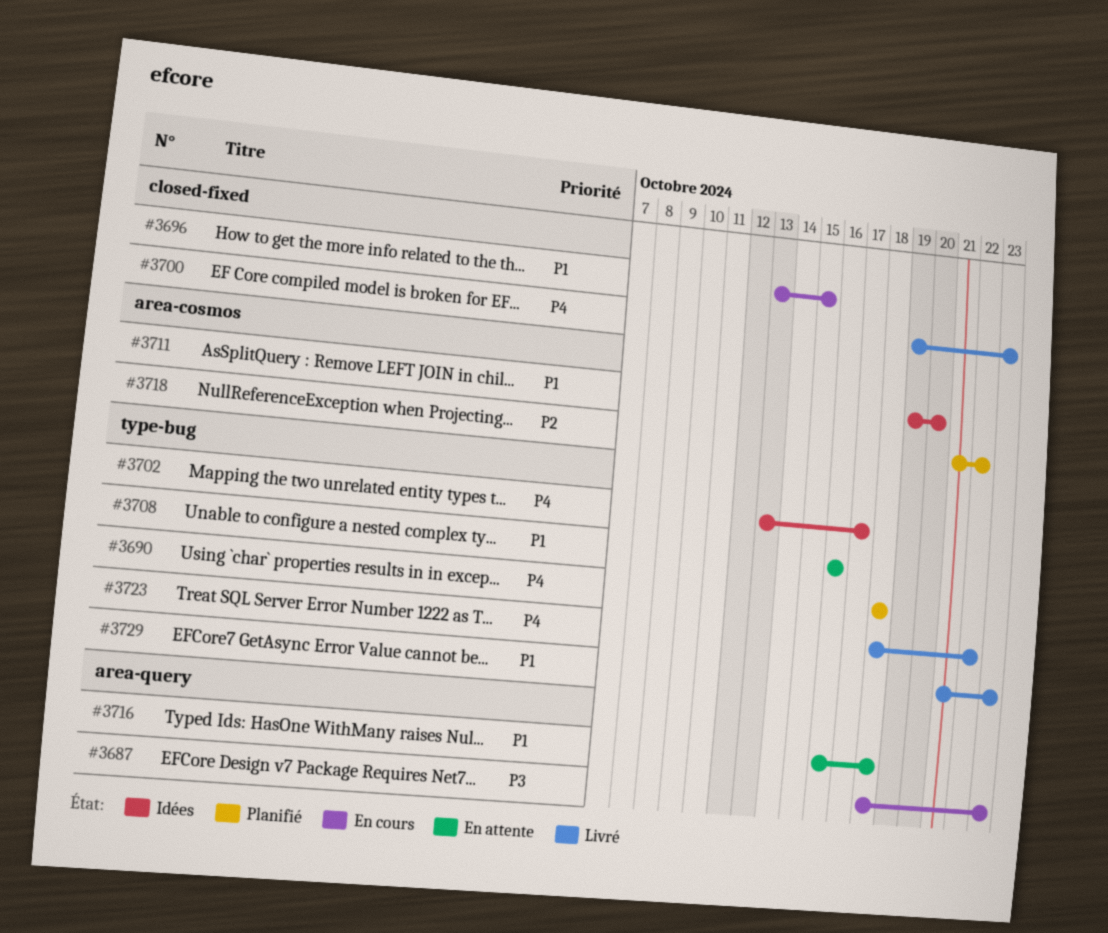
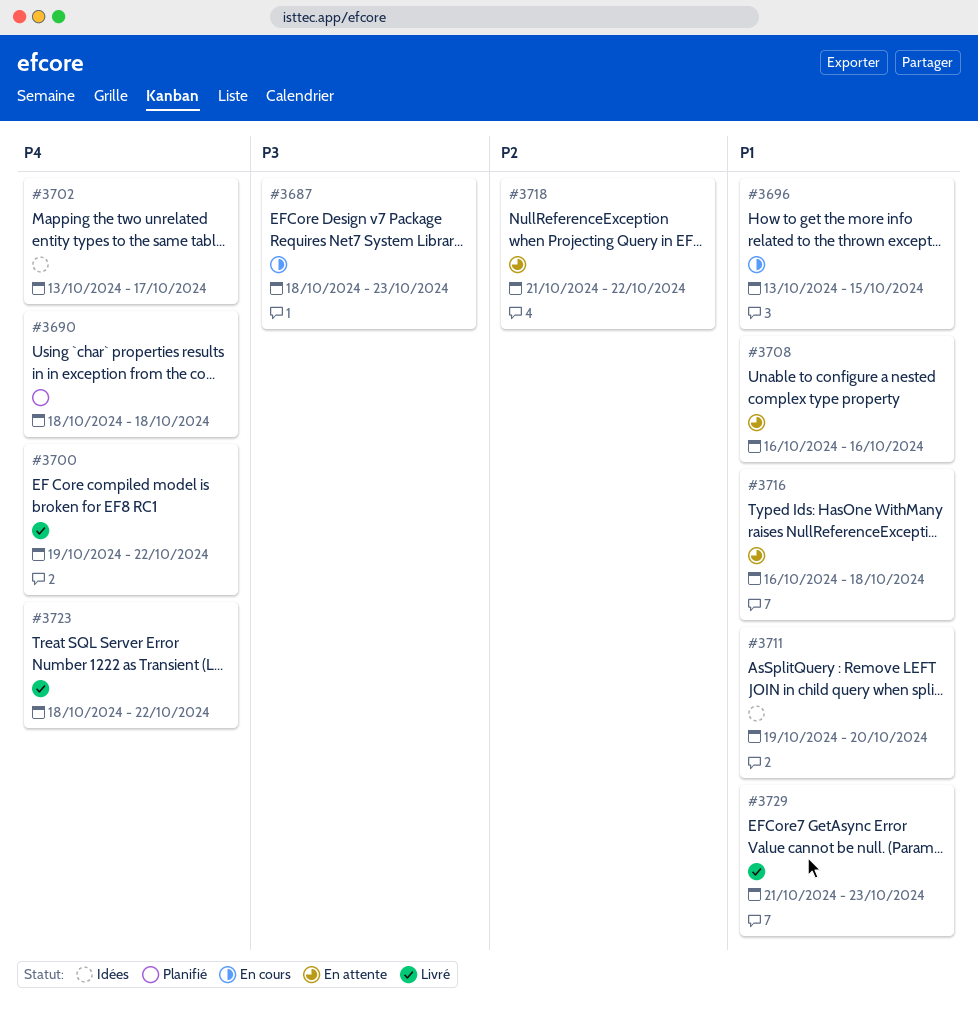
#3700, due: Oct 23 -> Oct 22
#3718, status: Planifié -> En attente

